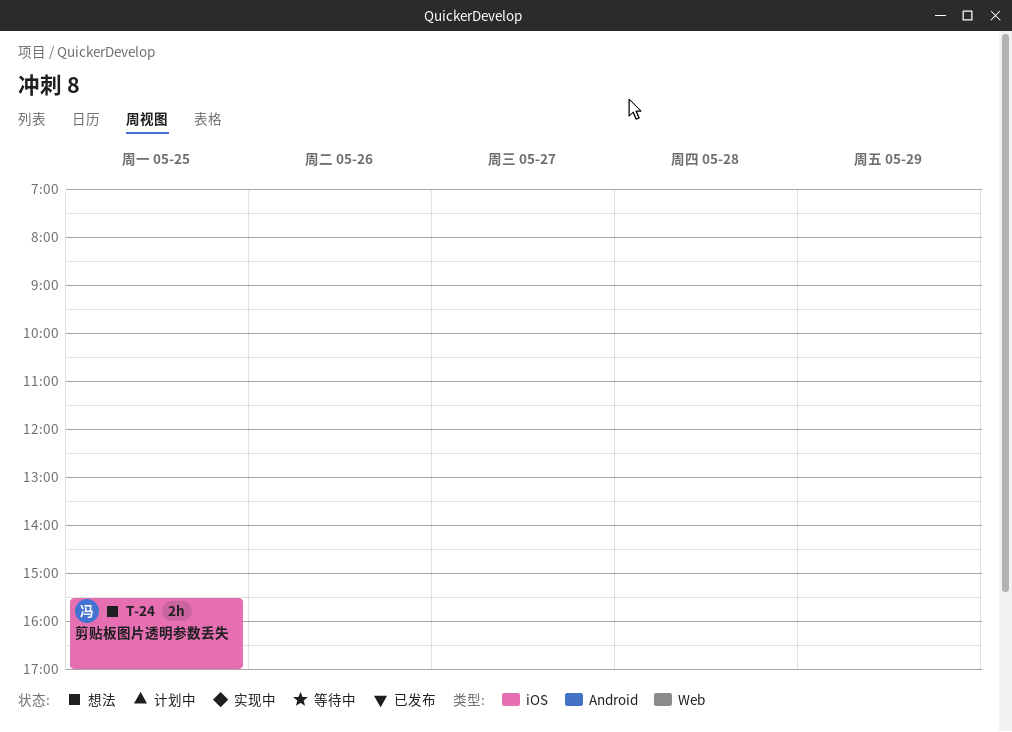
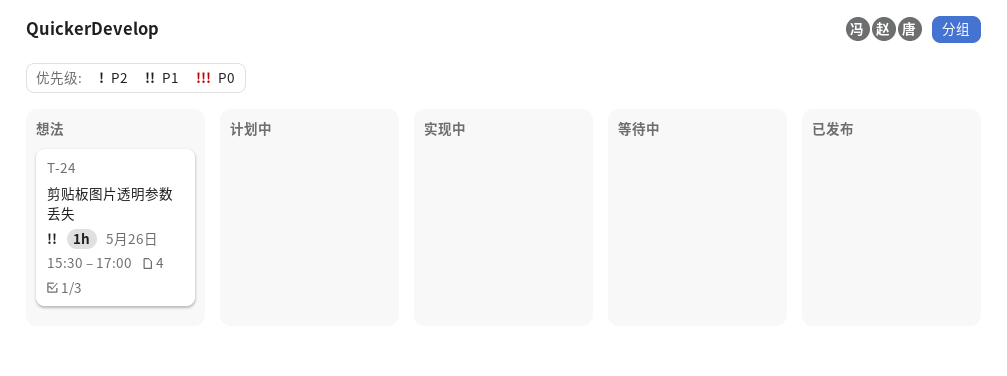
T-24, estimate: 2h -> 1h
T-24, day: May 25 -> May 26

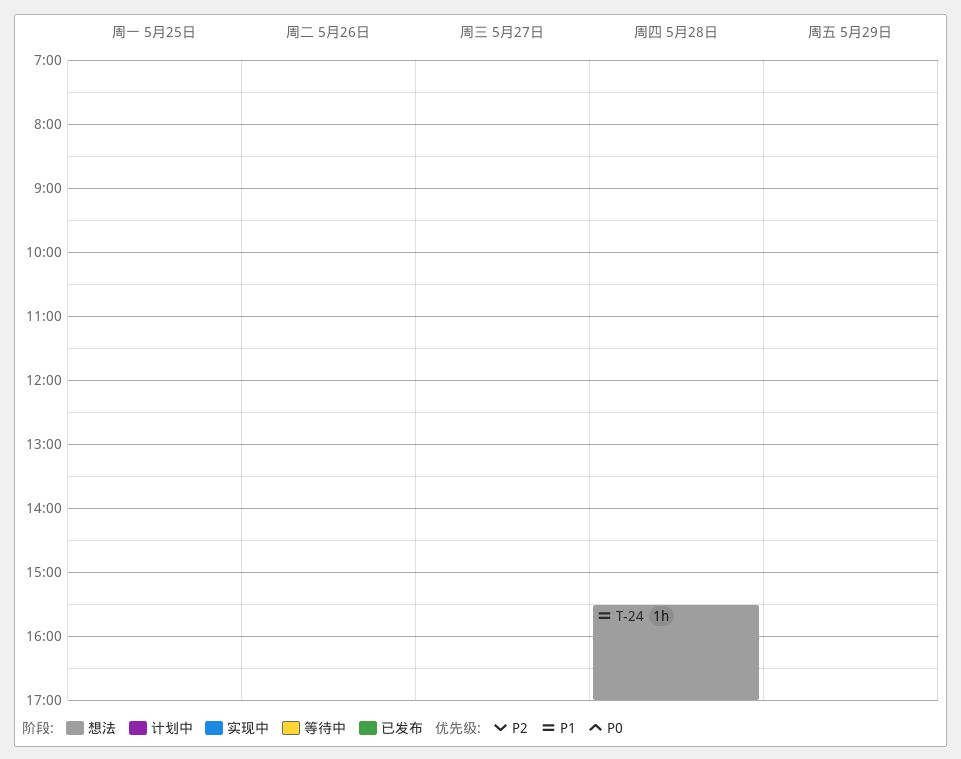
T-24, day: May 26 -> May 28

